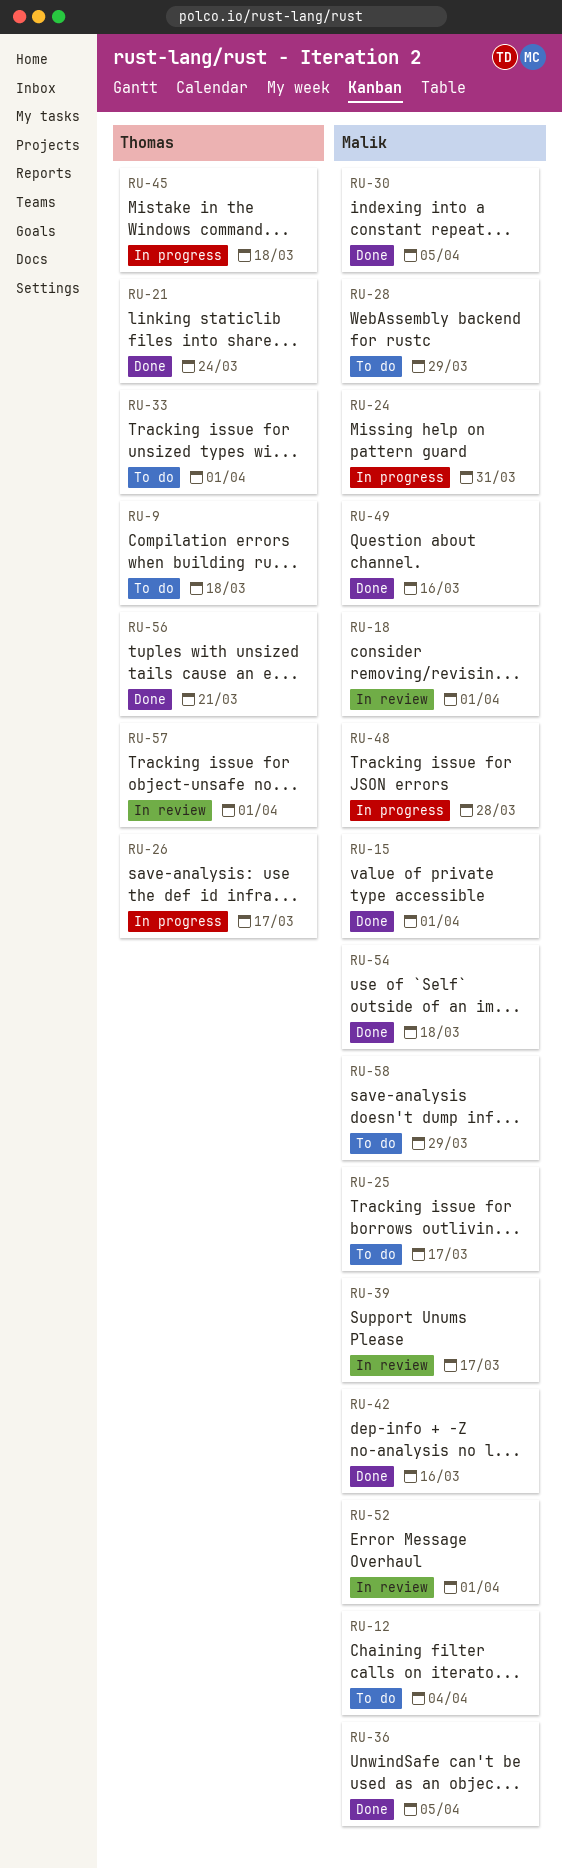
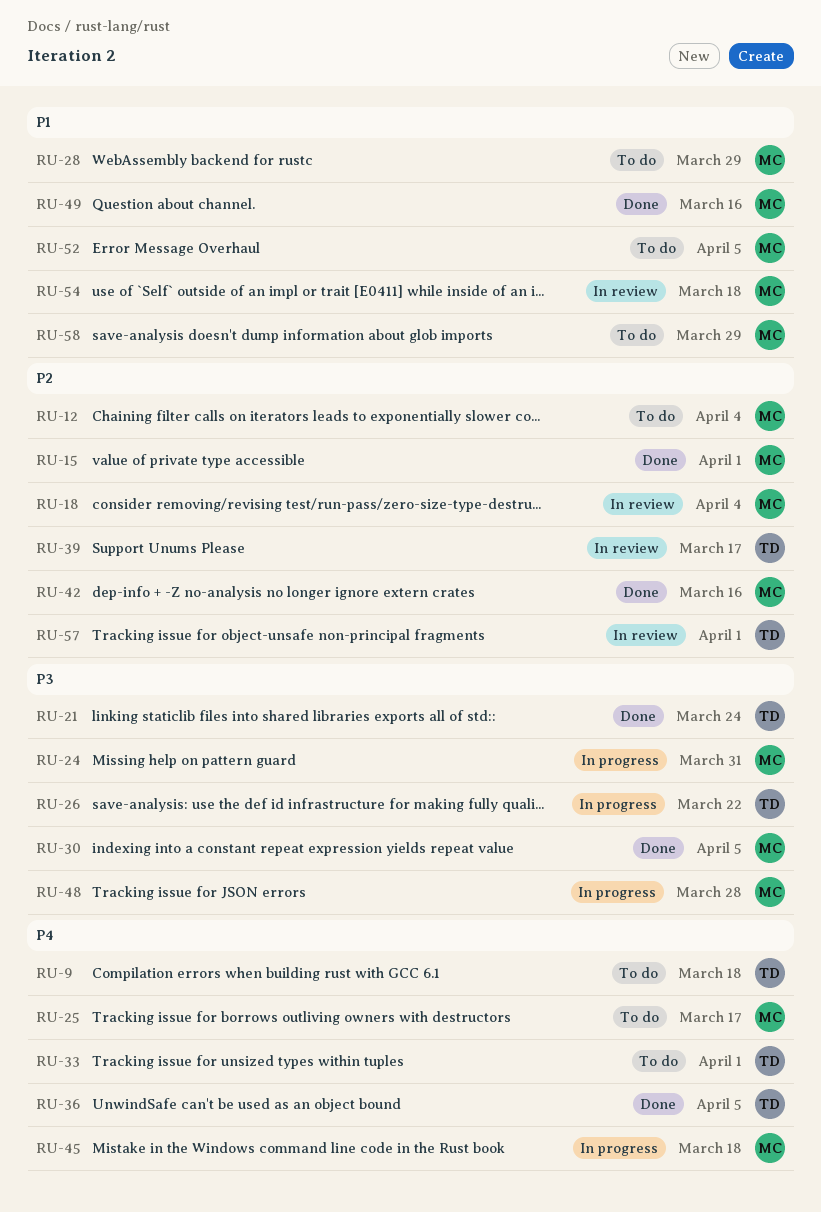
RU-18, due: Apr 1 -> Apr 4
RU-26, due: Mar 17 -> Mar 22
RU-36, owner: Malik -> Thomas
RU-39, owner: Malik -> Thomas
RU-45, owner: Thomas -> Malik
RU-52, status: In review -> To do
RU-52, due: Apr 1 -> Apr 5
RU-54, status: Done -> In review
RU-56: present -> none

